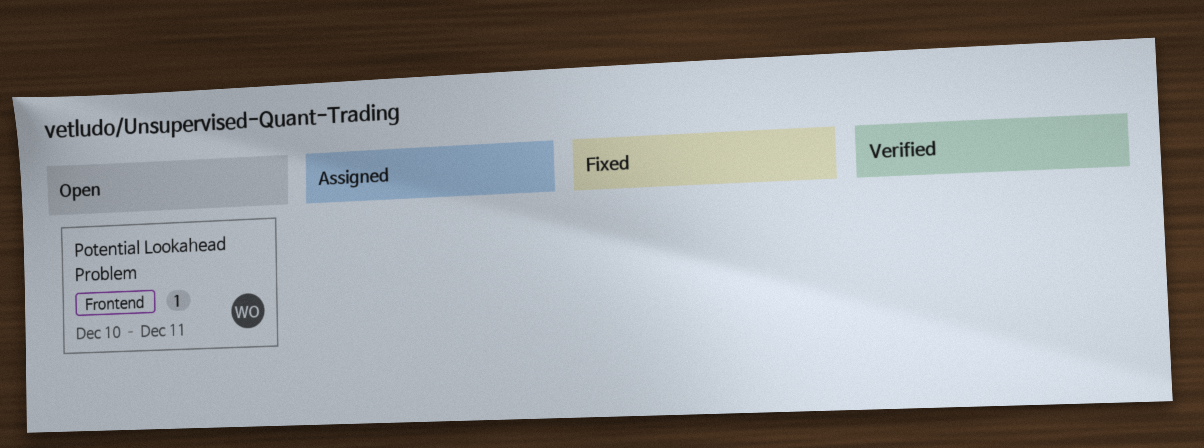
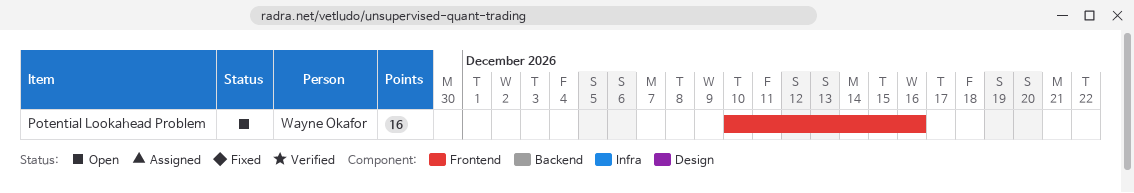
Potential Lookahead Problem, estimate: 1 -> 16
Potential Lookahead Problem, due: Dec 11 -> Dec 16

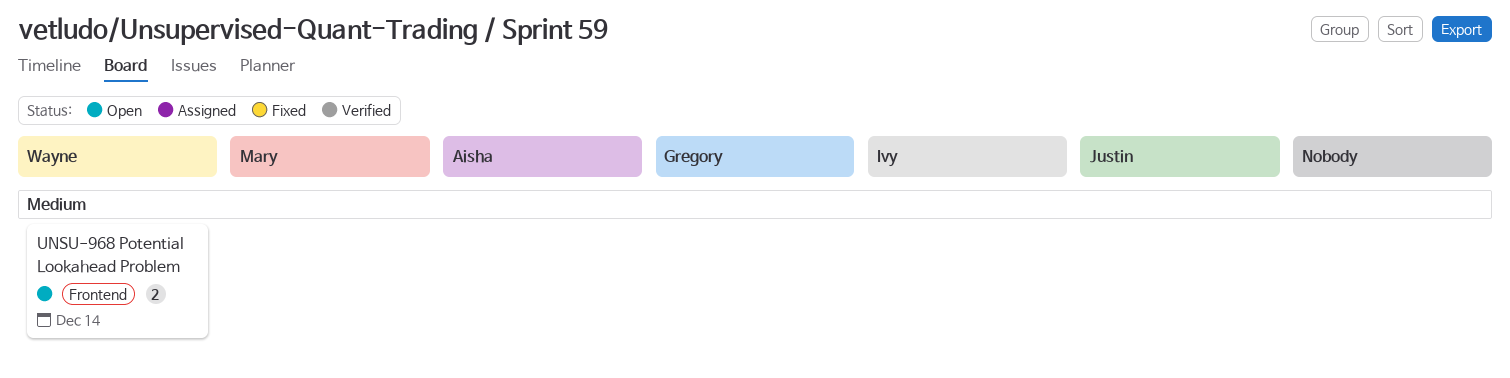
Potential Lookahead Problem, estimate: 16 -> 2
Potential Lookahead Problem, due: Dec 16 -> Dec 14

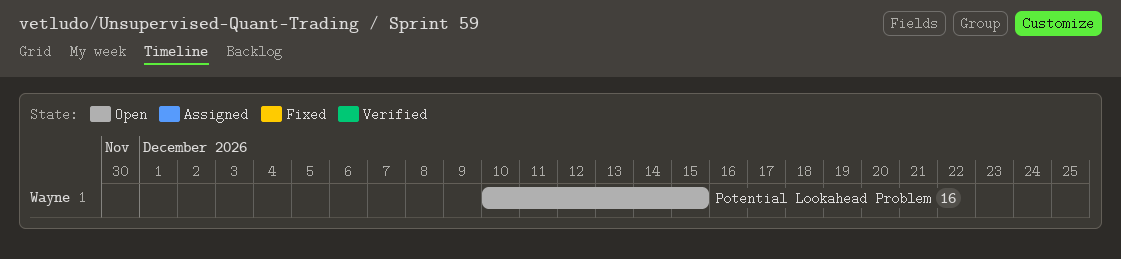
Potential Lookahead Problem, estimate: 2 -> 16
Potential Lookahead Problem, due: Dec 14 -> Dec 15

